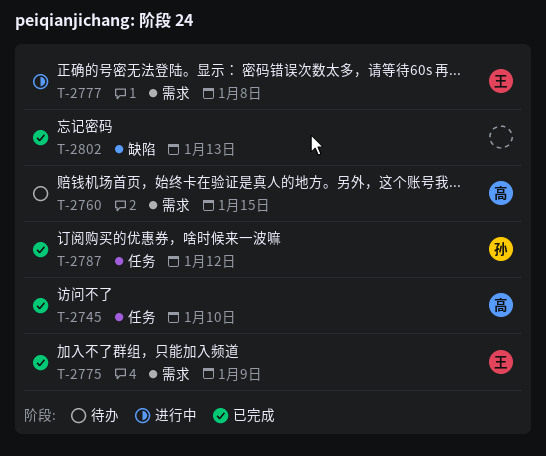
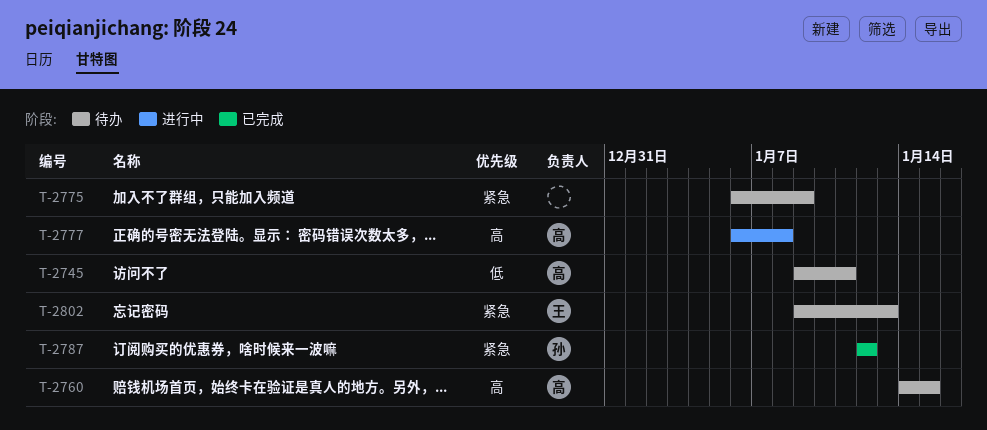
T-2745, status: 已完成 -> 待办
T-2745, due: Jan 10 -> Jan 11
T-2775, status: 已完成 -> 待办
T-2775, owner: 王 -> none
T-2777, owner: 王 -> 高
T-2802, status: 已完成 -> 待办
T-2802, owner: none -> 王

